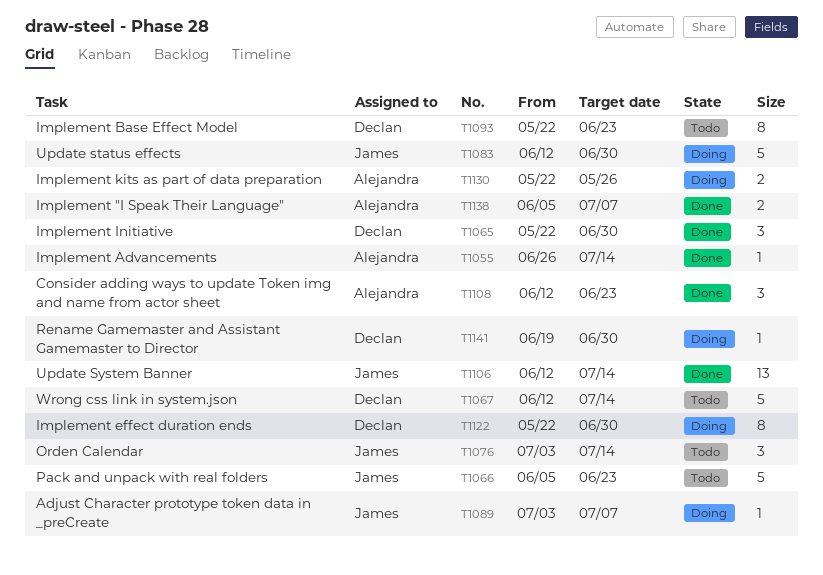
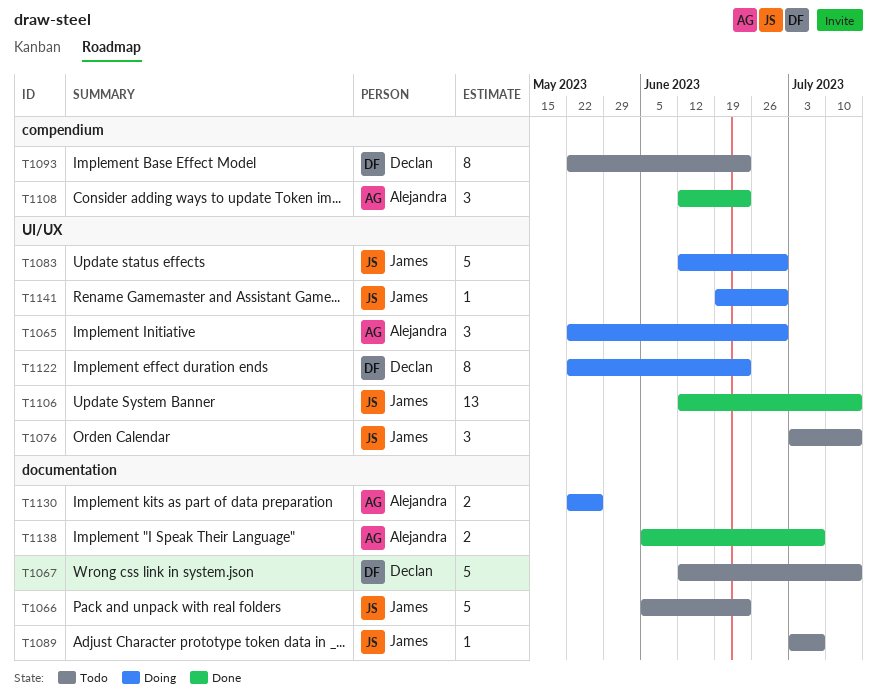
T1055: present -> none
T1065, status: Done -> Doing
T1065, owner: Declan -> Alejandra
T1089, status: Doing -> Todo
T1122, due: Jun 30 -> Jun 23
T1141, owner: Declan -> James

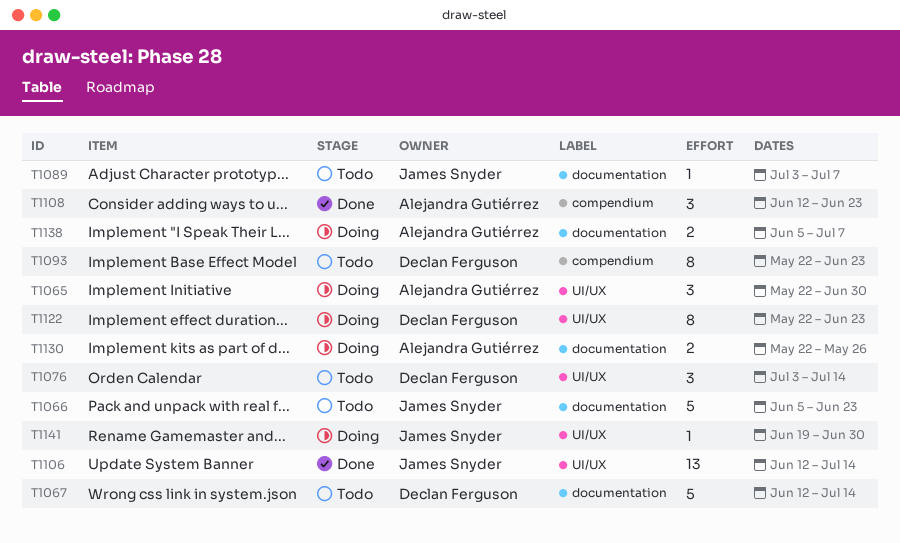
T1076, owner: James Snyder -> Declan Ferguson
T1083: present -> none
T1138, status: Done -> Doing

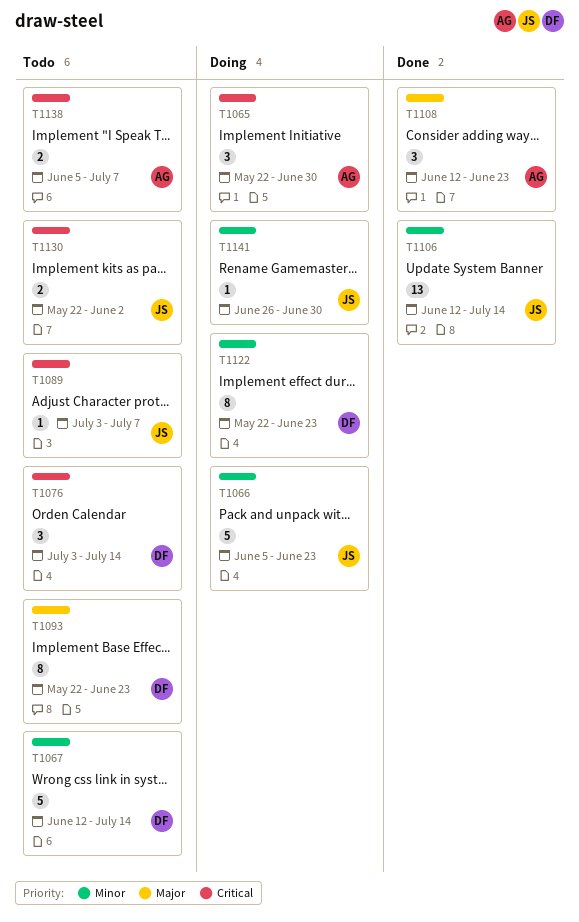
T1066, status: Todo -> Doing
T1130, status: Doing -> Todo
T1130, owner: Alejandra Gutiérrez -> James Snyder
T1130, due: May 26 -> Jun 2
T1138, status: Doing -> Todo
T1141, start: Jun 19 -> Jun 26

